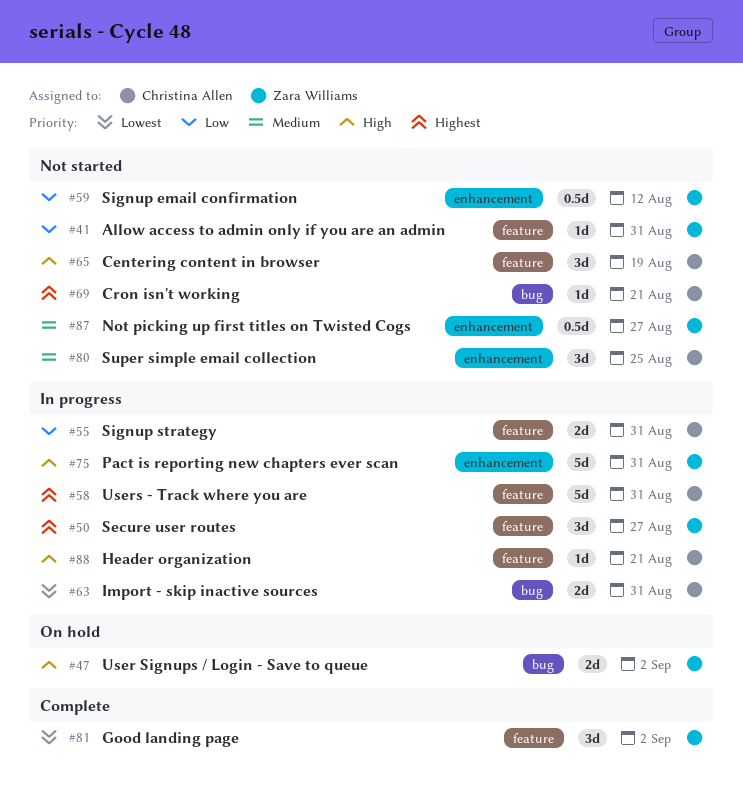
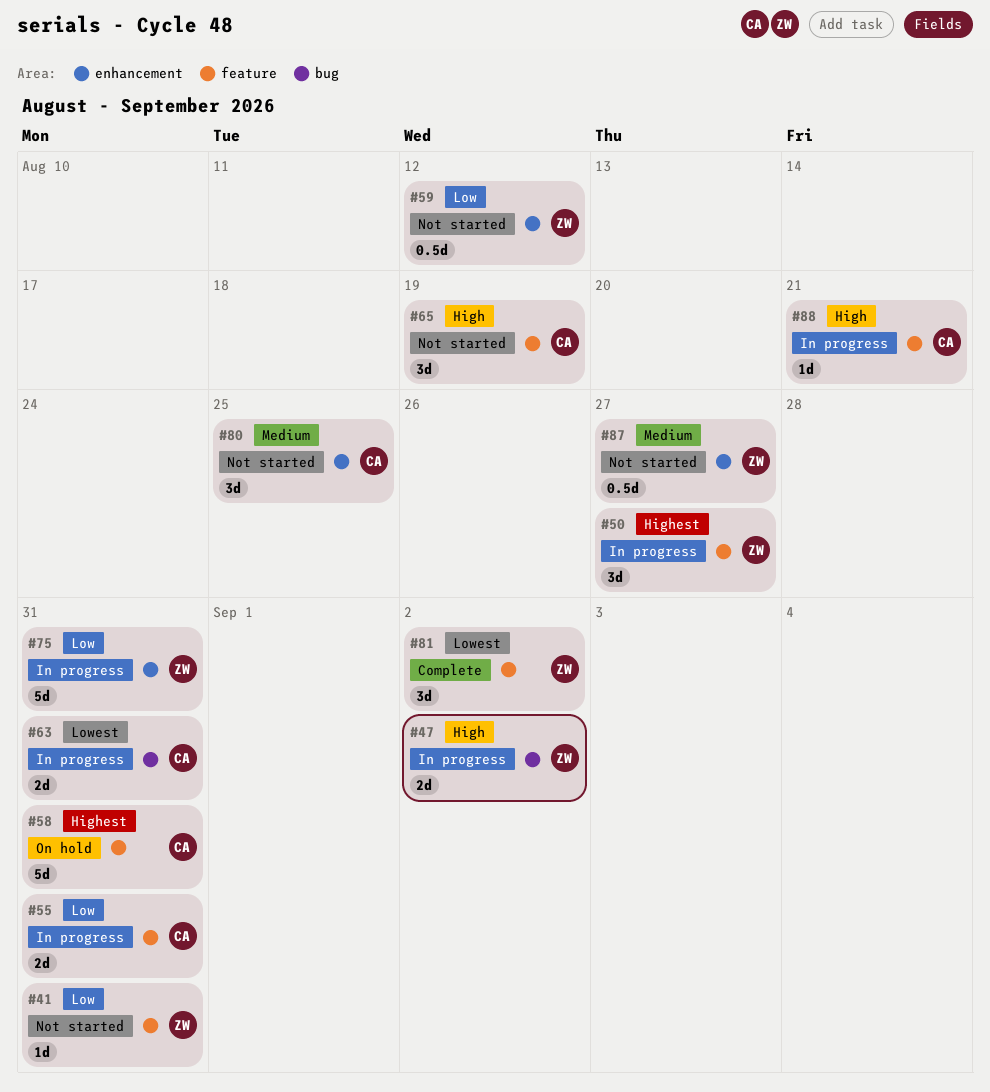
#47, status: On hold -> In progress
#58, status: In progress -> On hold
#69: present -> none
#75, priority: High -> Low

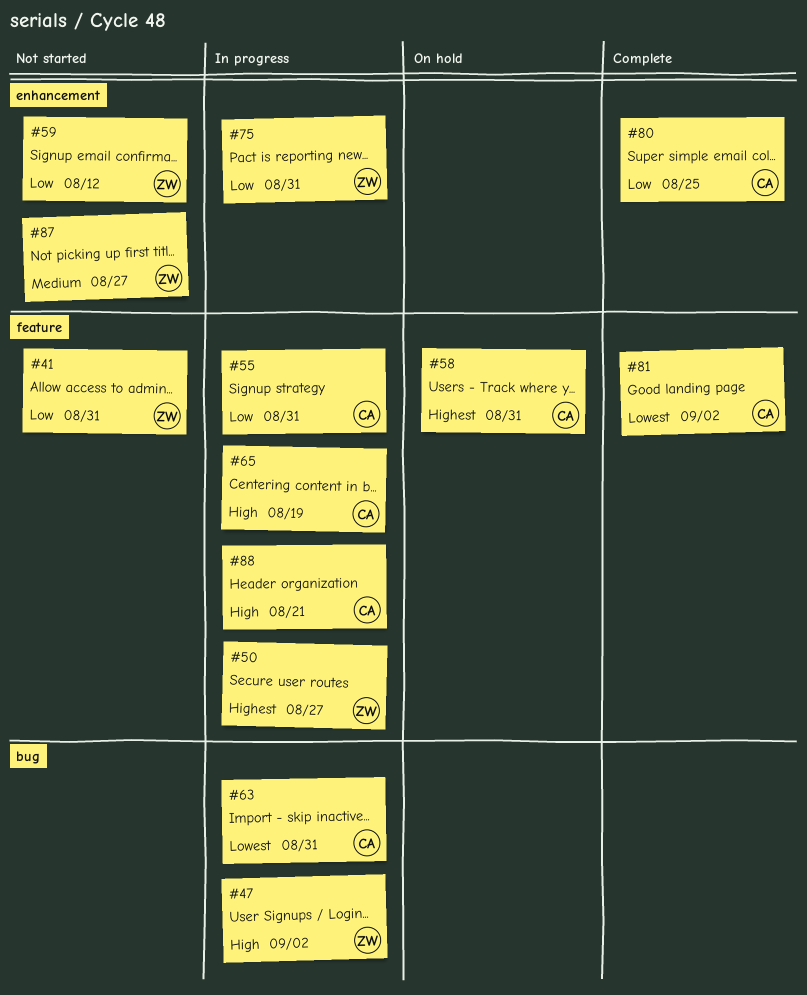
#65, status: Not started -> In progress
#80, status: Not started -> Complete
#80, priority: Medium -> Low
#81, owner: ZW -> CA

